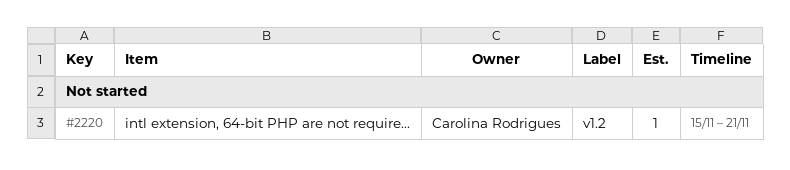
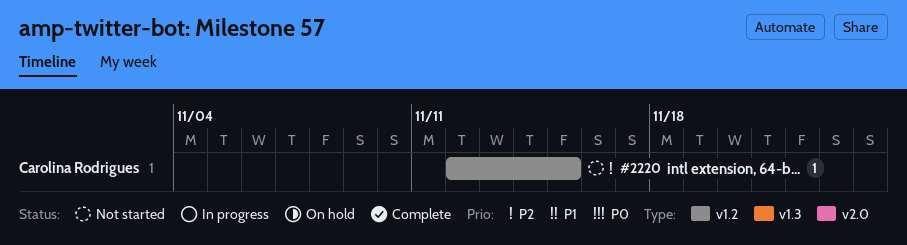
#2220, start: Nov 15 -> Nov 12
#2220, due: Nov 21 -> Nov 15

